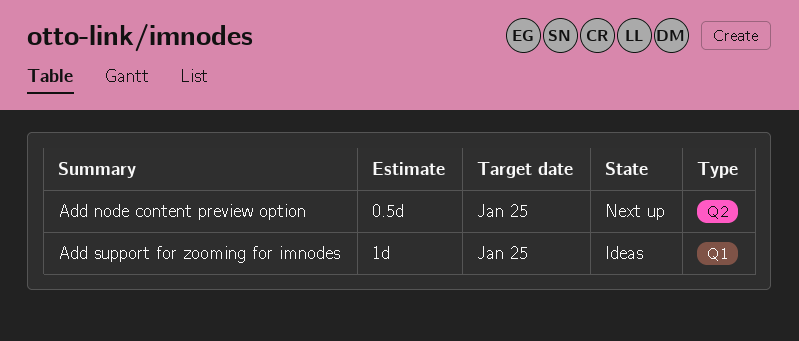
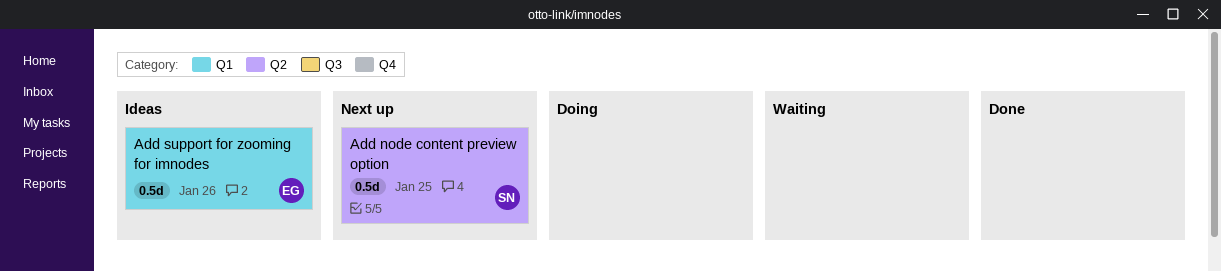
Add support for zooming for imnodes, estimate: 1d -> 0.5d
Add support for zooming for imnodes, due: Jan 25 -> Jan 26

